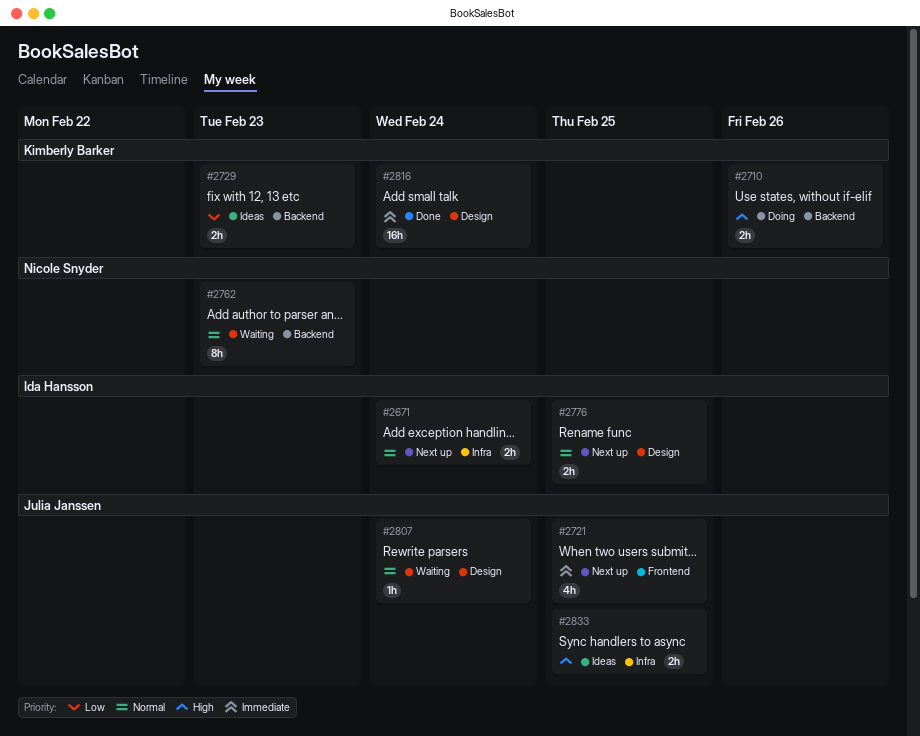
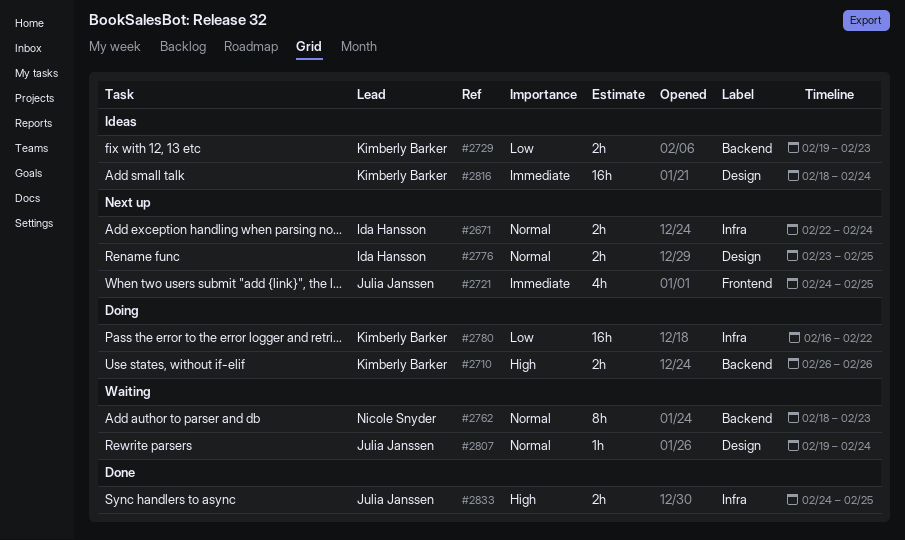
#2780: none -> present
#2816, status: Done -> Ideas
#2833, status: Ideas -> Done

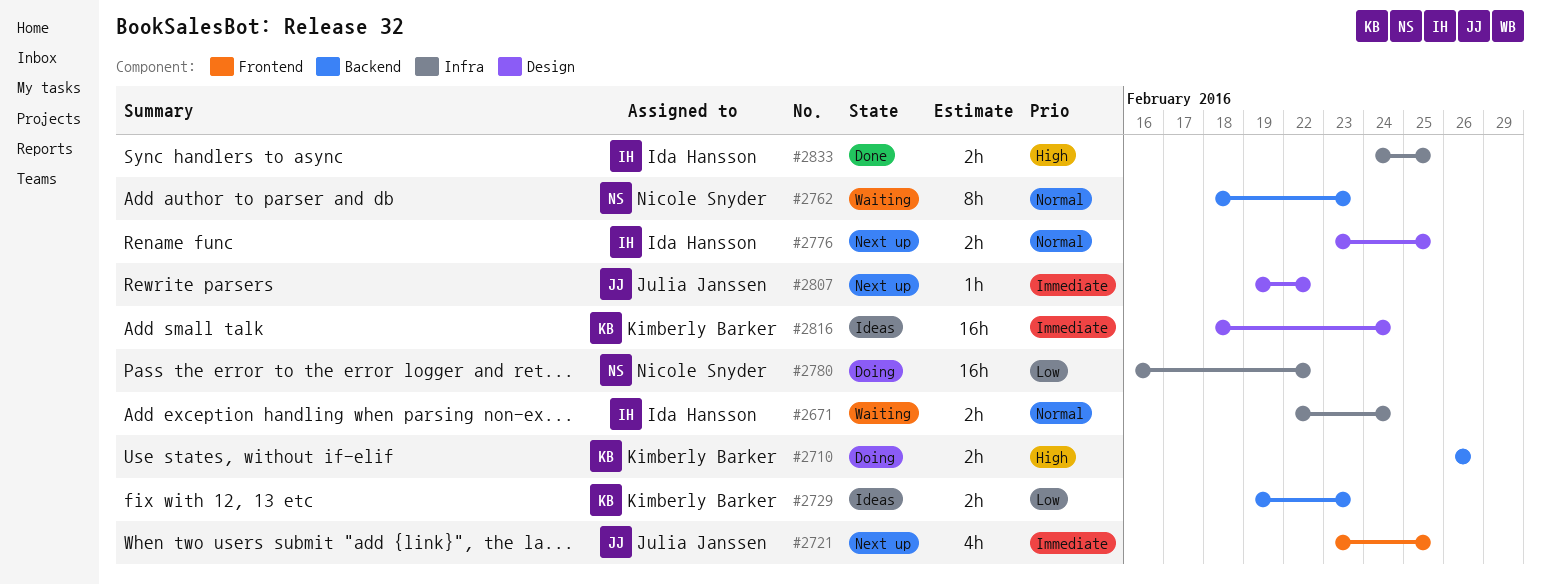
#2671, status: Next up -> Waiting
#2721, start: Feb 24 -> Feb 23
#2780, owner: Kimberly Barker -> Nicole Snyder
#2807, status: Waiting -> Next up
#2807, priority: Normal -> Immediate
#2807, due: Feb 24 -> Feb 22
#2833, owner: Julia Janssen -> Ida Hansson

